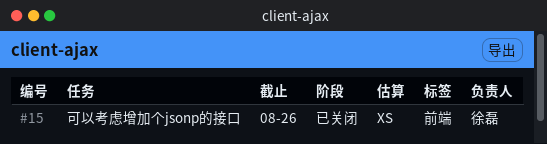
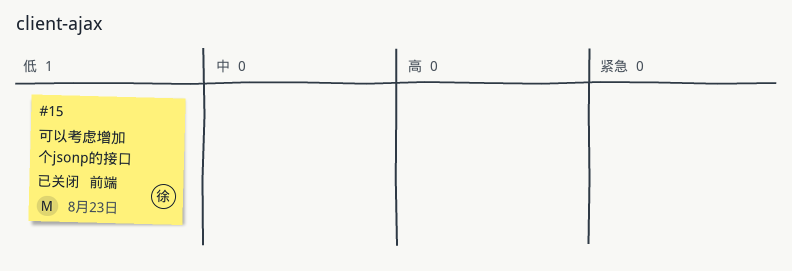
#15, estimate: XS -> M
#15, due: Aug 26 -> Aug 23

